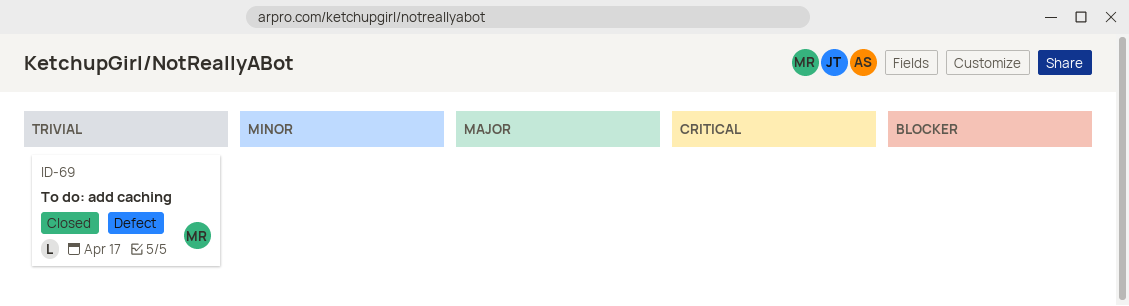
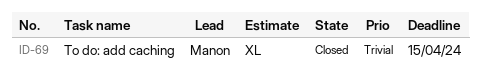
ID-69, estimate: L -> XL
ID-69, due: Apr 17 -> Apr 15

